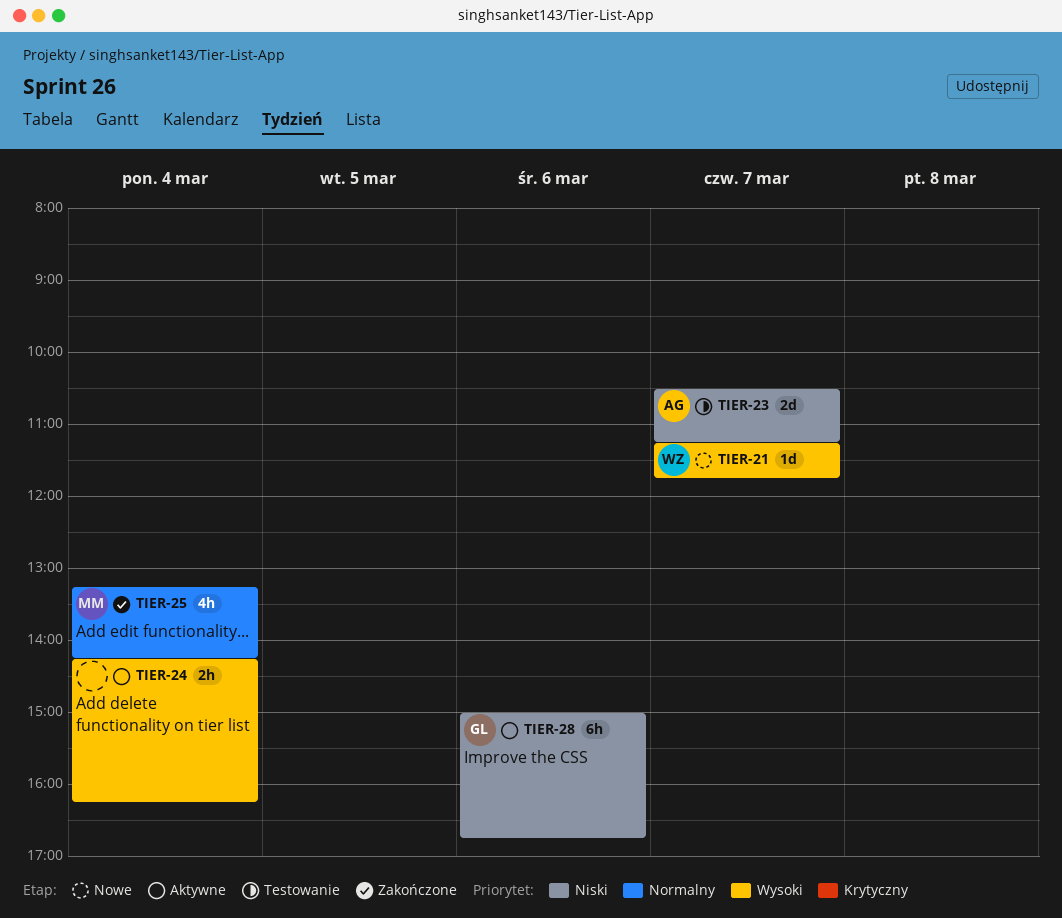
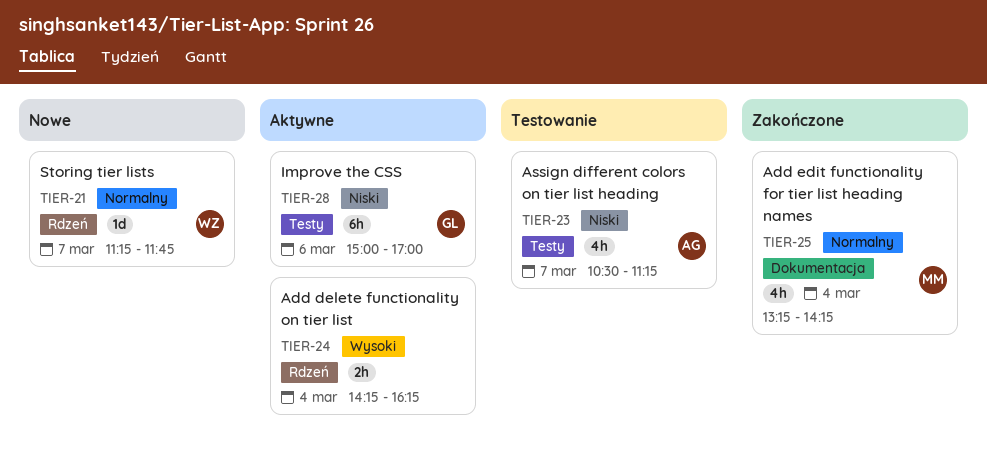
TIER-21, priority: Wysoki -> Normalny
TIER-23, estimate: 2d -> 4h
TIER-28, ends: 16:45 -> 17:00

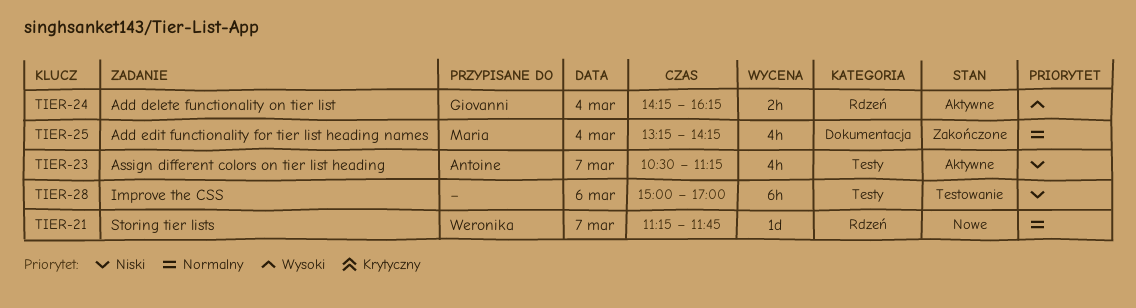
TIER-23, status: Testowanie -> Aktywne
TIER-24, owner: none -> Giovanni
TIER-28, status: Aktywne -> Testowanie
TIER-28, owner: Giovanni -> none

